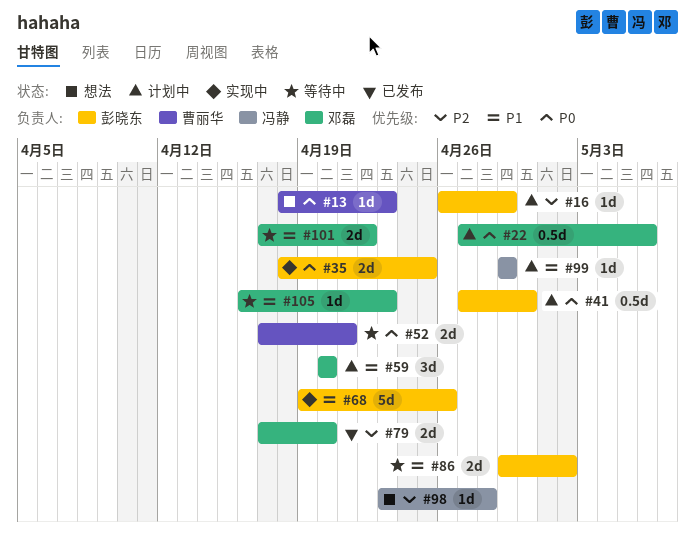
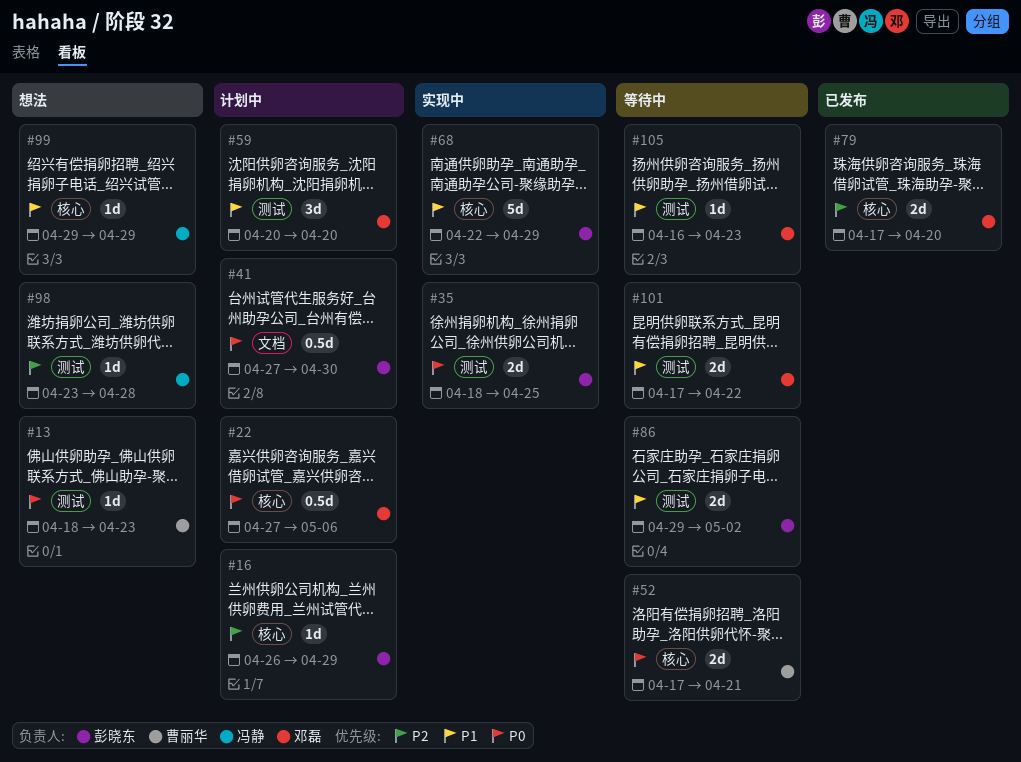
#68, start: Apr 19 -> Apr 22
#68, due: Apr 26 -> Apr 29
#99, status: 计划中 -> 想法

